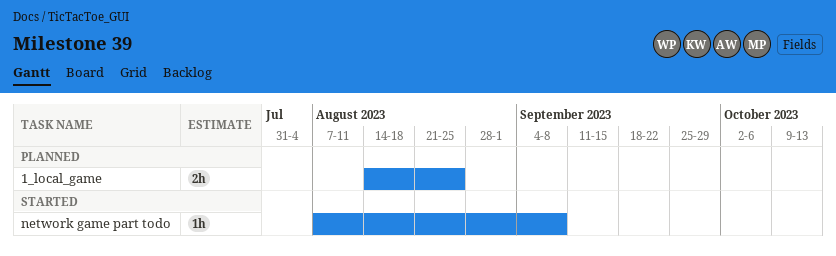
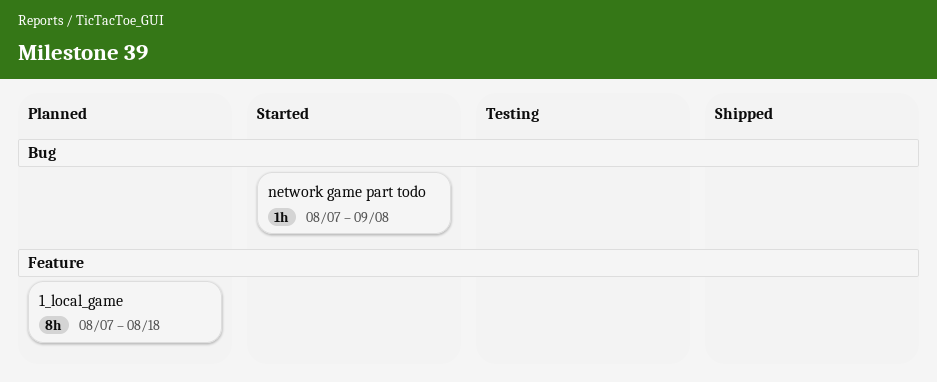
1_local_game, estimate: 2h -> 8h
1_local_game, start: Aug 14 -> Aug 7
1_local_game, due: Aug 25 -> Aug 18

